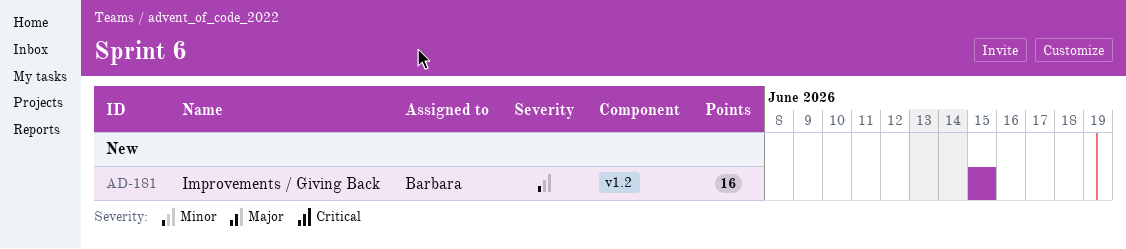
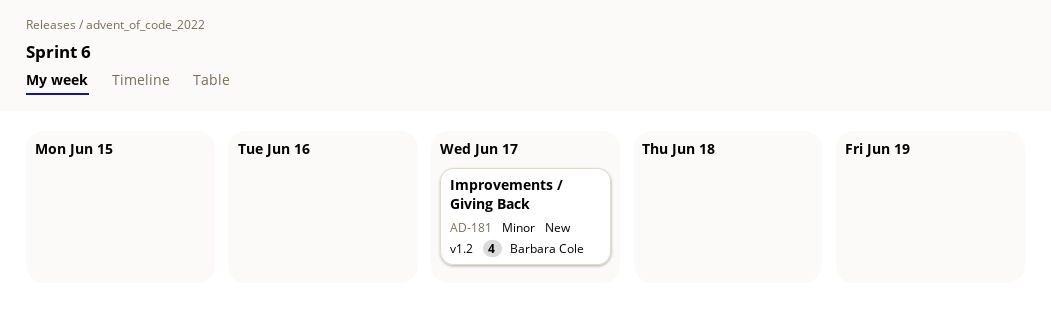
AD-181, estimate: 16 -> 4
AD-181, due: Jun 15 -> Jun 17

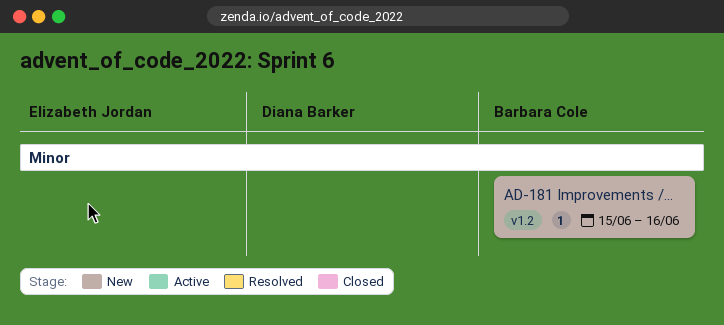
AD-181, estimate: 4 -> 1
AD-181, due: Jun 17 -> Jun 16

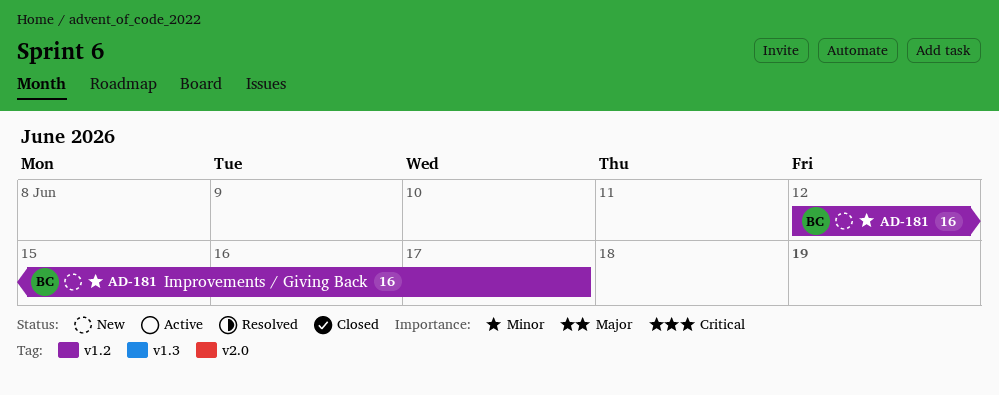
AD-181, estimate: 1 -> 16
AD-181, start: Jun 15 -> Jun 12
AD-181, due: Jun 16 -> Jun 17

